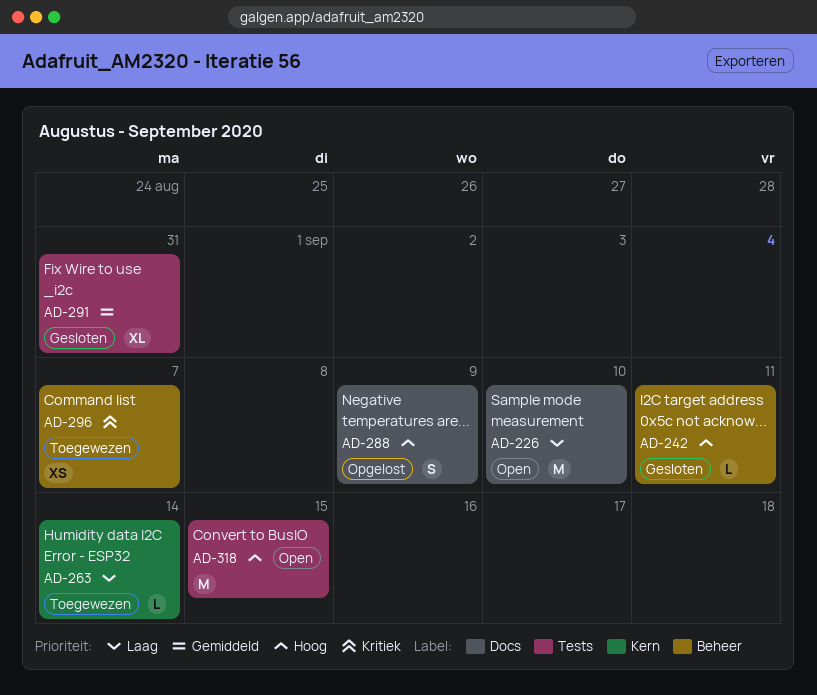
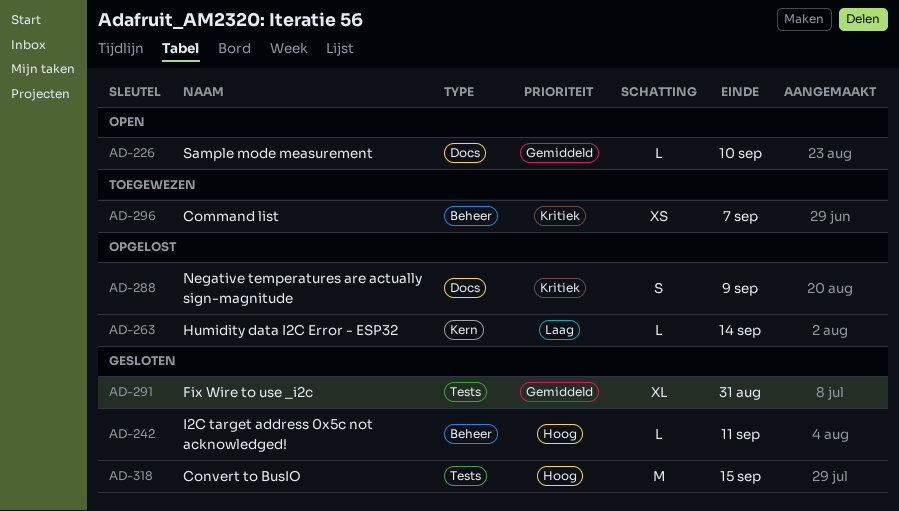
AD-226, priority: Laag -> Gemiddeld
AD-226, estimate: M -> L
AD-263, status: Toegewezen -> Opgelost
AD-288, priority: Hoog -> Kritiek
AD-318, status: Open -> Gesloten

